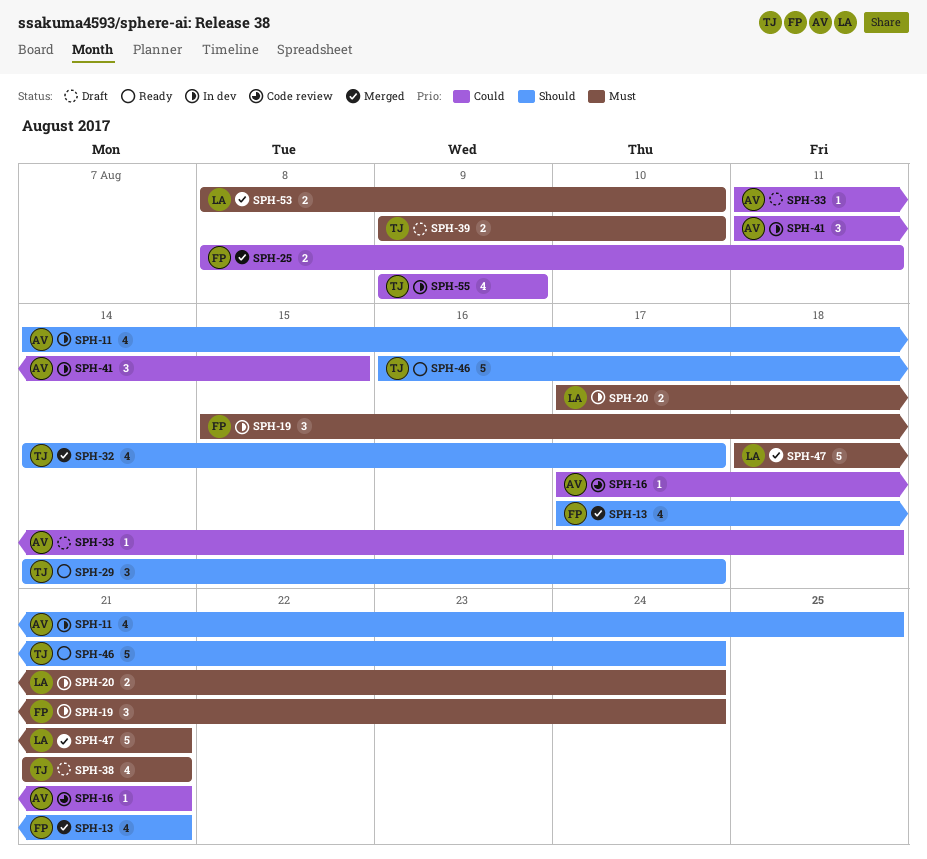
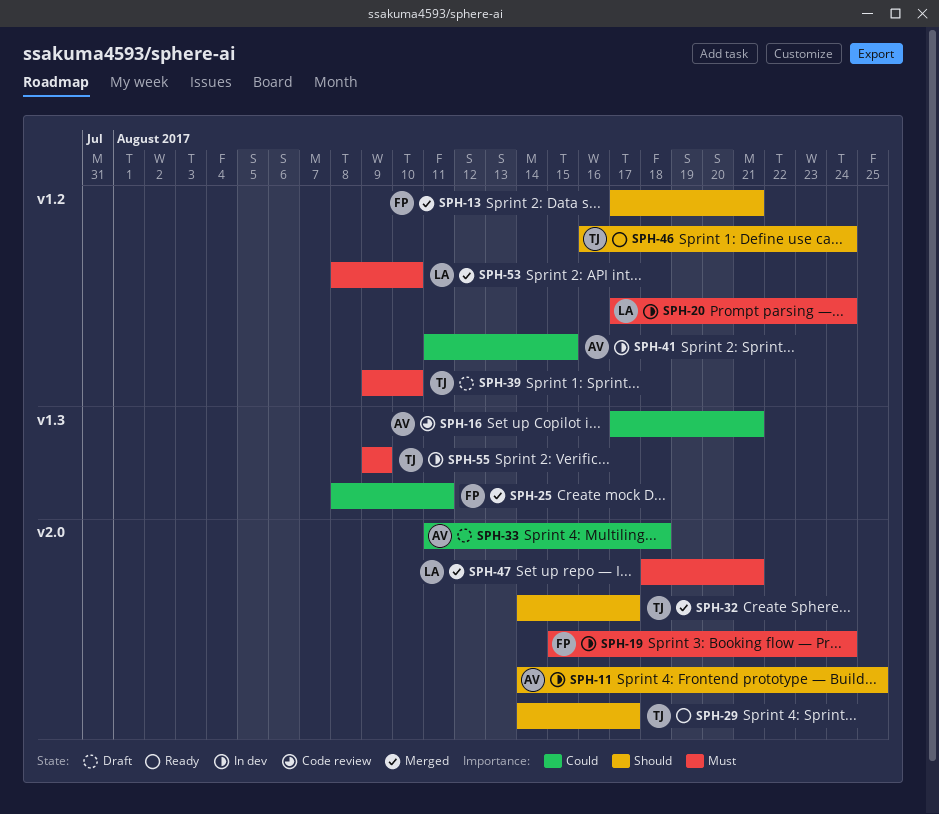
SPH-38: present -> none
SPH-55, priority: Could -> Must

